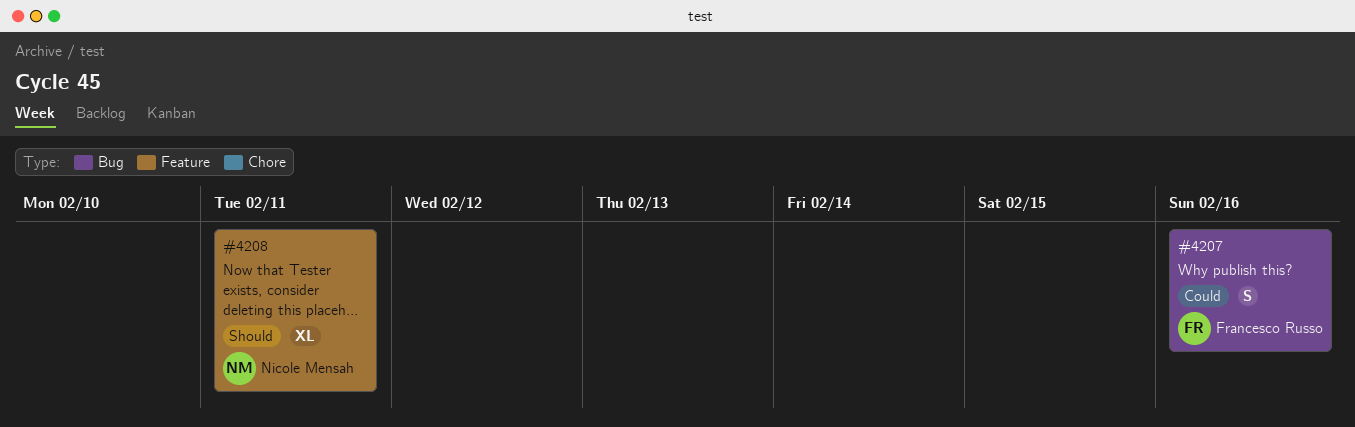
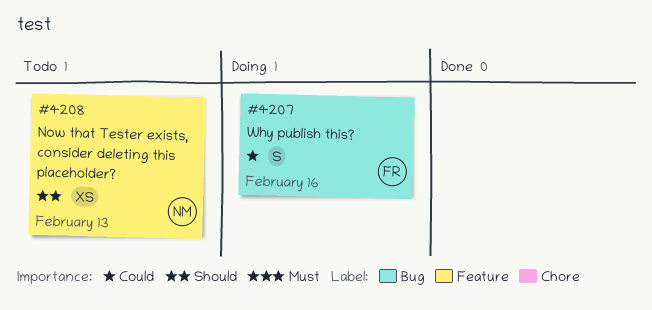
#4208, estimate: XL -> XS
#4208, due: Feb 11 -> Feb 13

